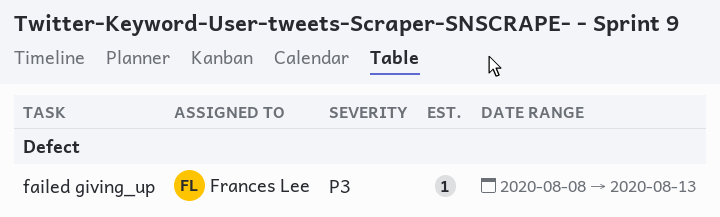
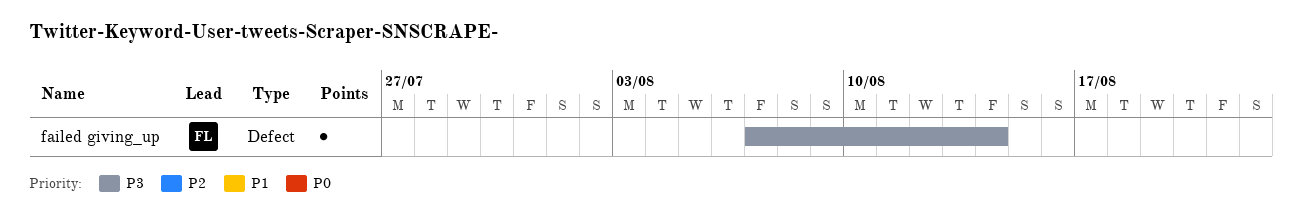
failed giving_up, start: Aug 8 -> Aug 7
failed giving_up, due: Aug 13 -> Aug 14

